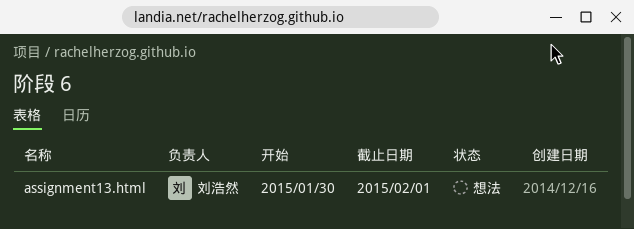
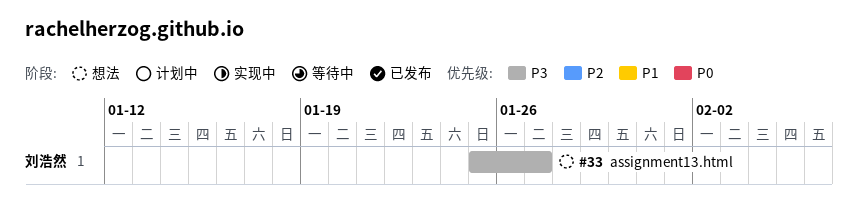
assignment13.html, start: Jan 30 -> Jan 25
assignment13.html, due: Feb 1 -> Jan 27

